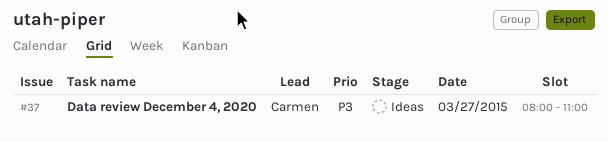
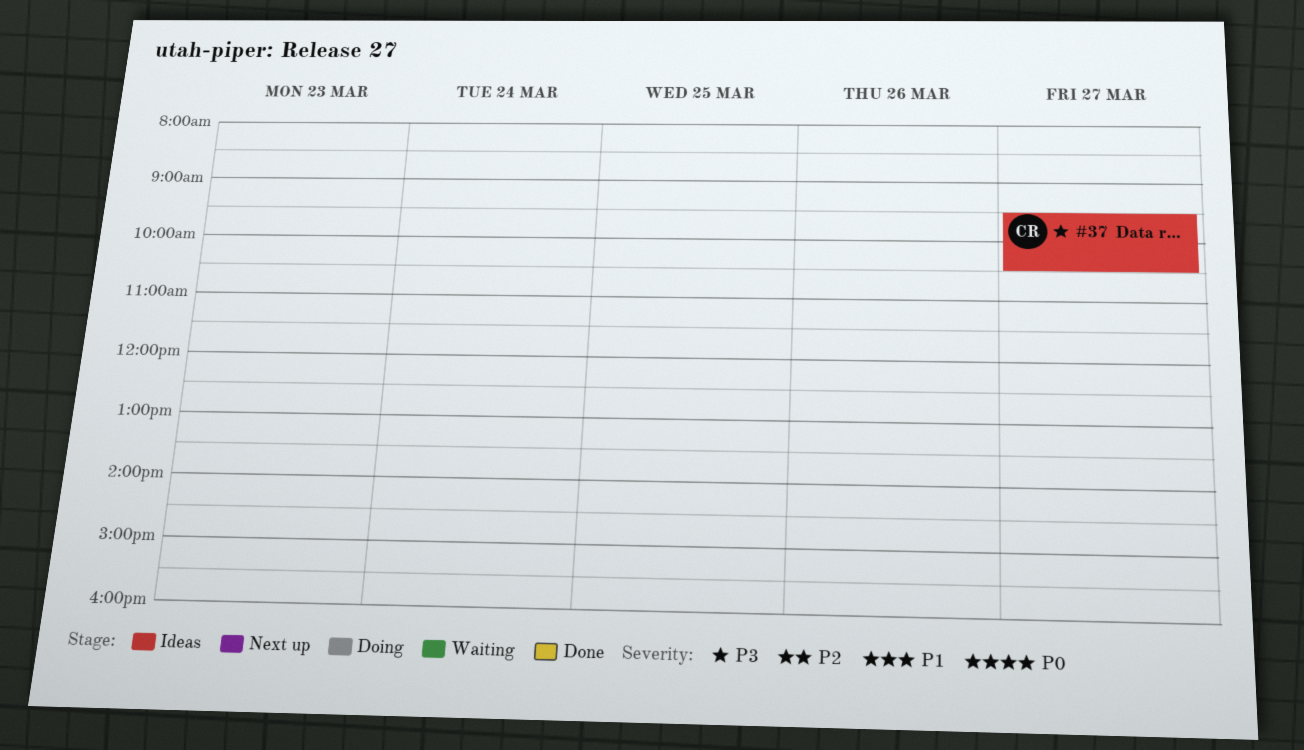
#37, begins: 08:00 -> 09:30
#37, ends: 11:00 -> 10:30

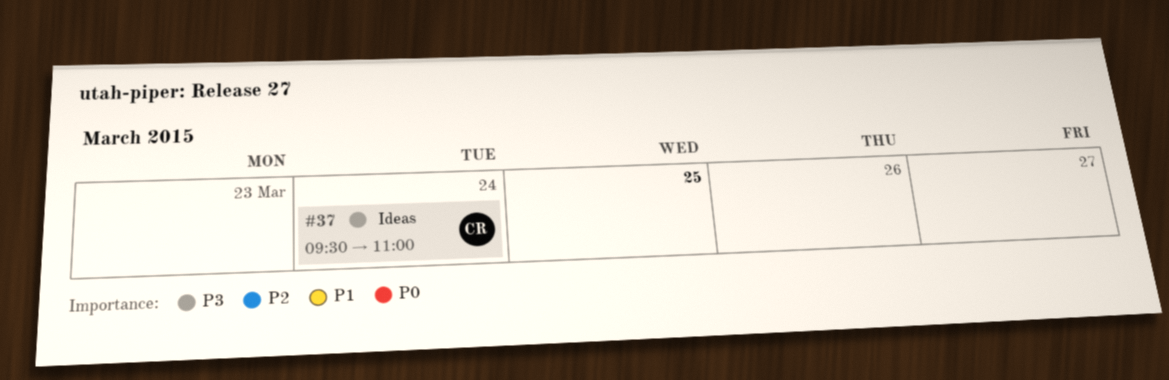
#37, day: Mar 27 -> Mar 24
#37, ends: 10:30 -> 11:00

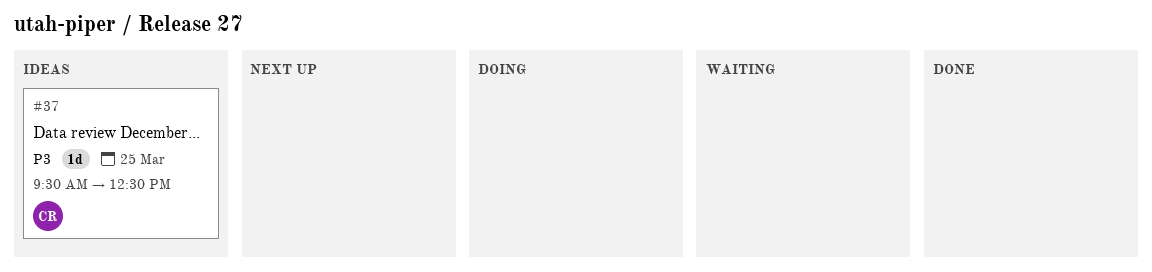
#37, day: Mar 24 -> Mar 25
#37, ends: 11:00 -> 12:30

